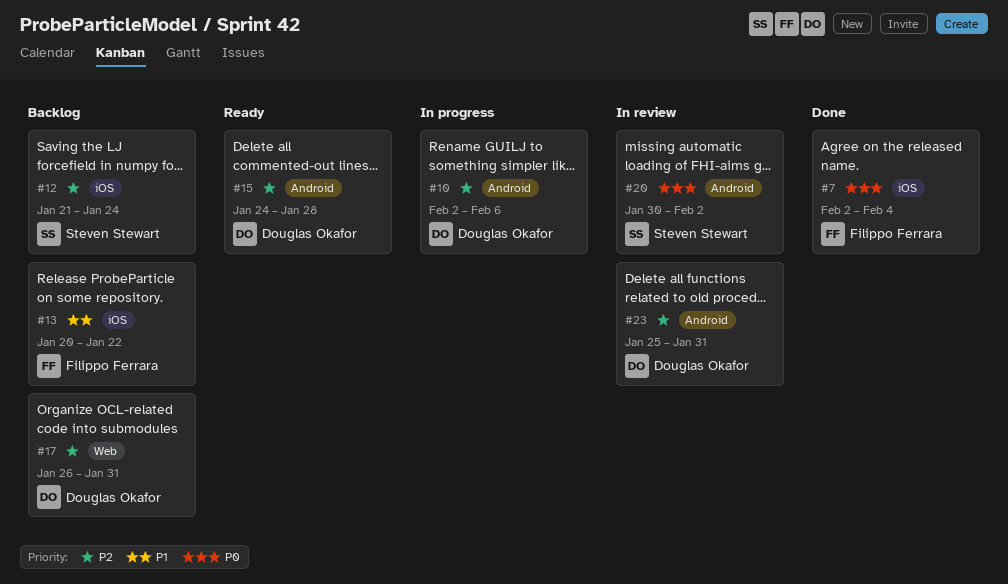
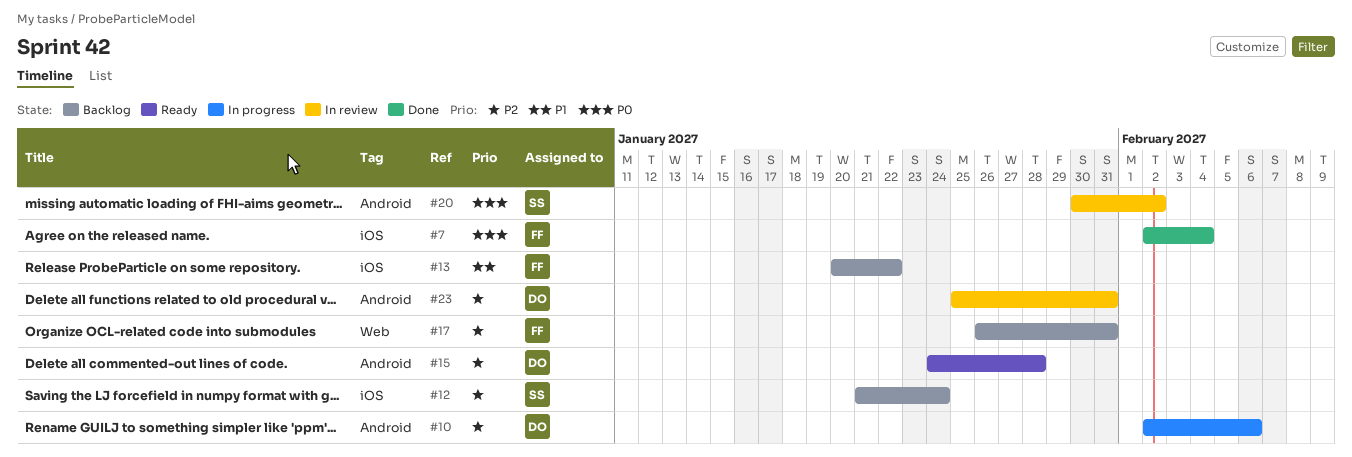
#17, owner: Douglas Okafor -> Filippo Ferrara

